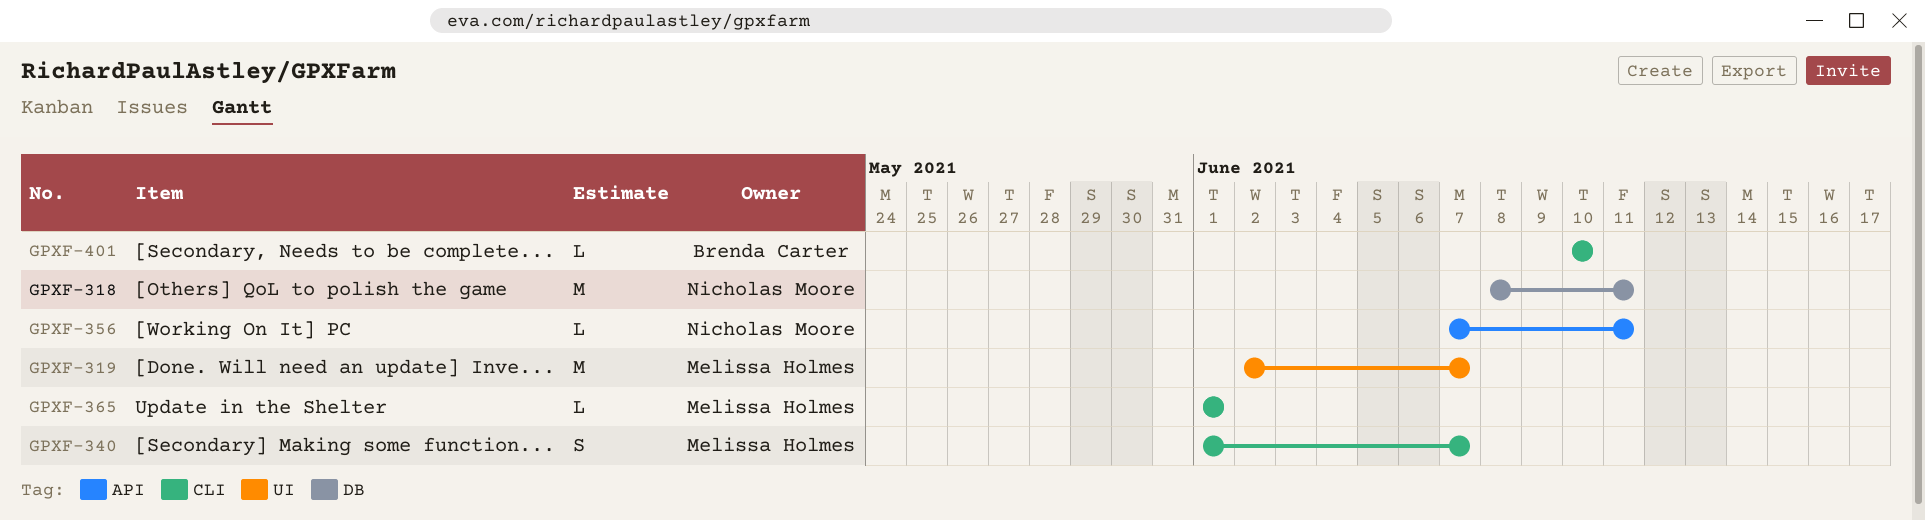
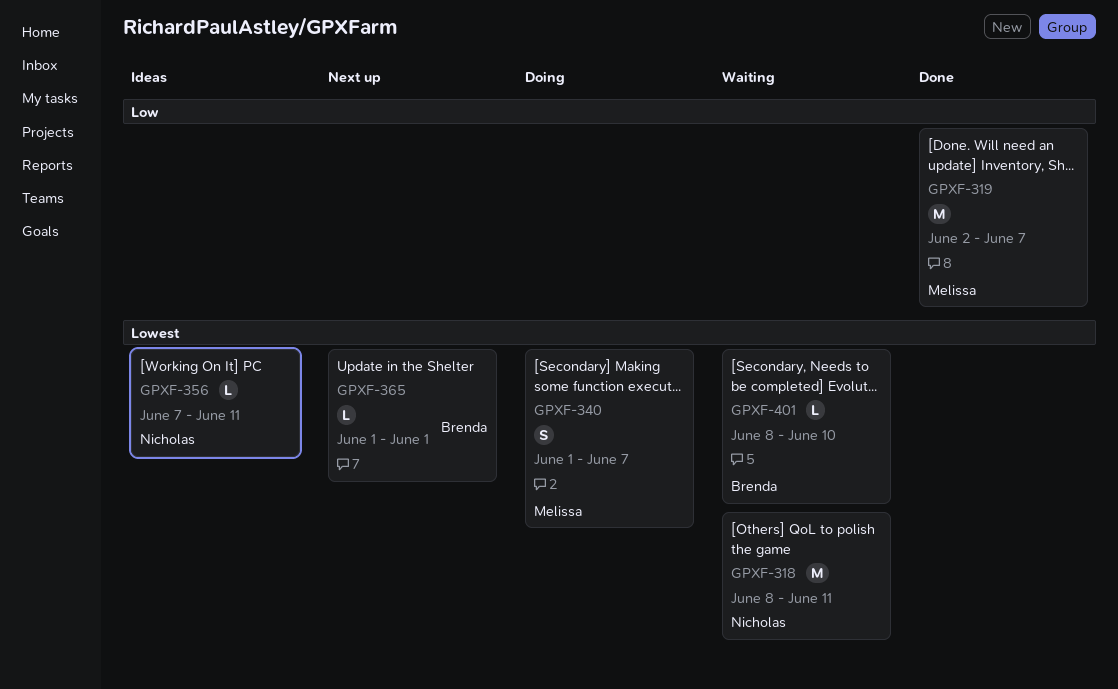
GPXF-365, owner: Melissa Holmes -> Brenda Carter
GPXF-401, start: Jun 10 -> Jun 8

